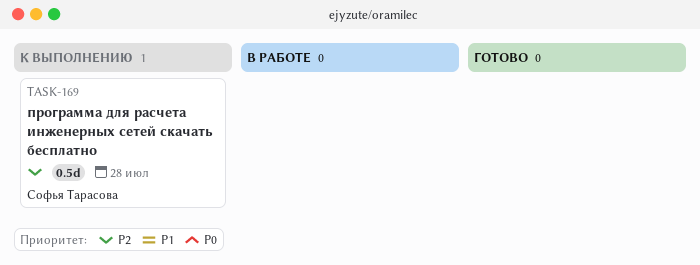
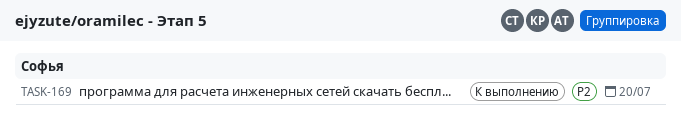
TASK-169, due: Jul 28 -> Jul 20

